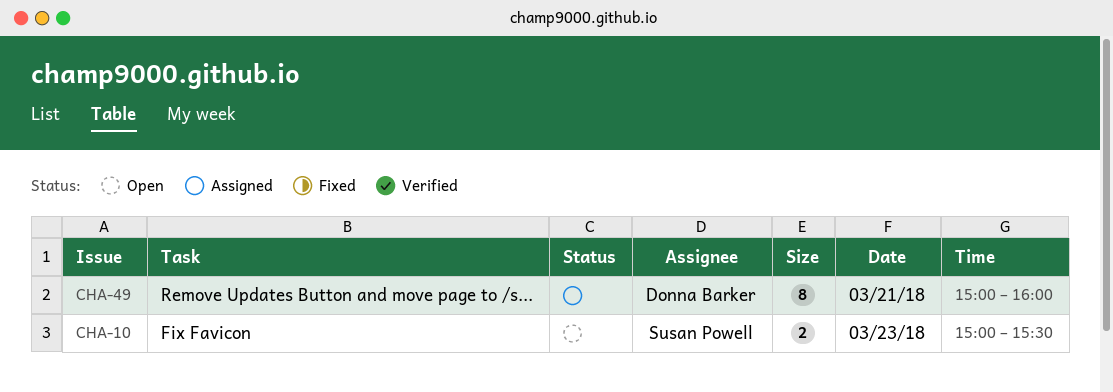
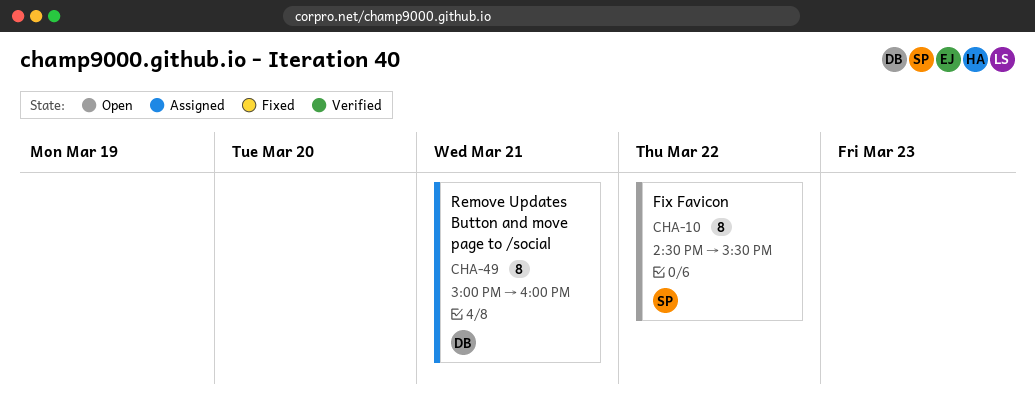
CHA-10, estimate: 2 -> 8
CHA-10, day: Mar 23 -> Mar 22
CHA-10, begins: 15:00 -> 14:30

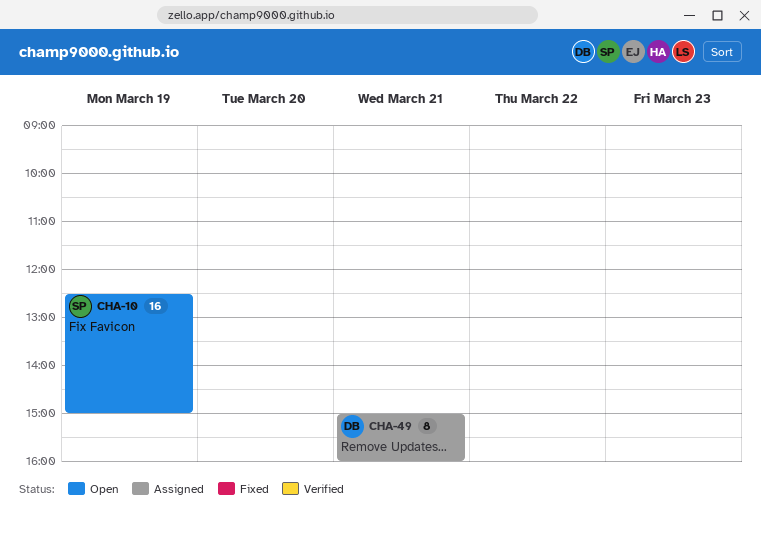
CHA-10, estimate: 8 -> 16
CHA-10, day: Mar 22 -> Mar 19
CHA-10, begins: 14:30 -> 12:30
CHA-10, ends: 15:30 -> 15:00

